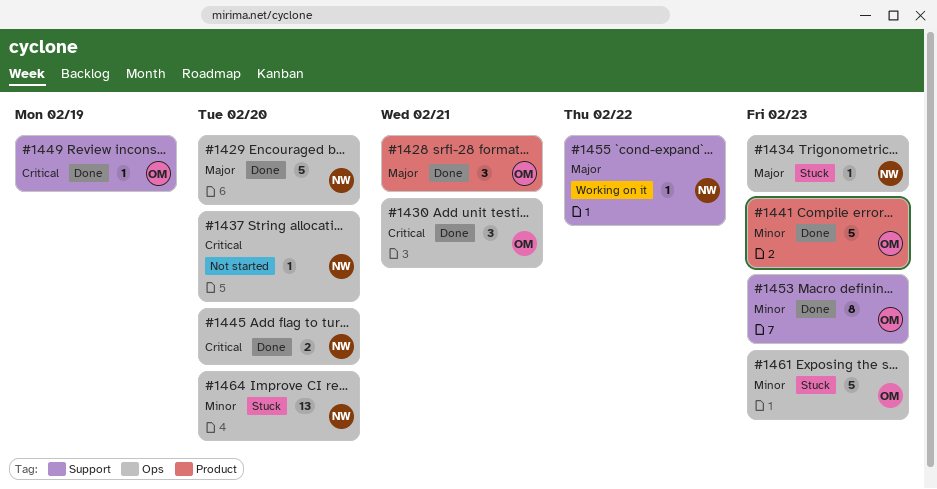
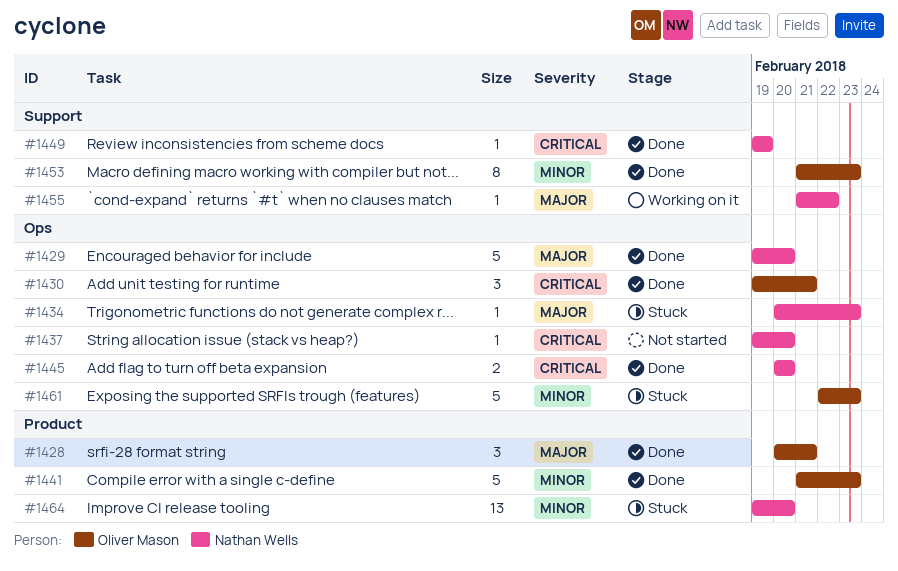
#1449, owner: Oliver Mason -> Nathan Wells
#1464, label: Ops -> Product

